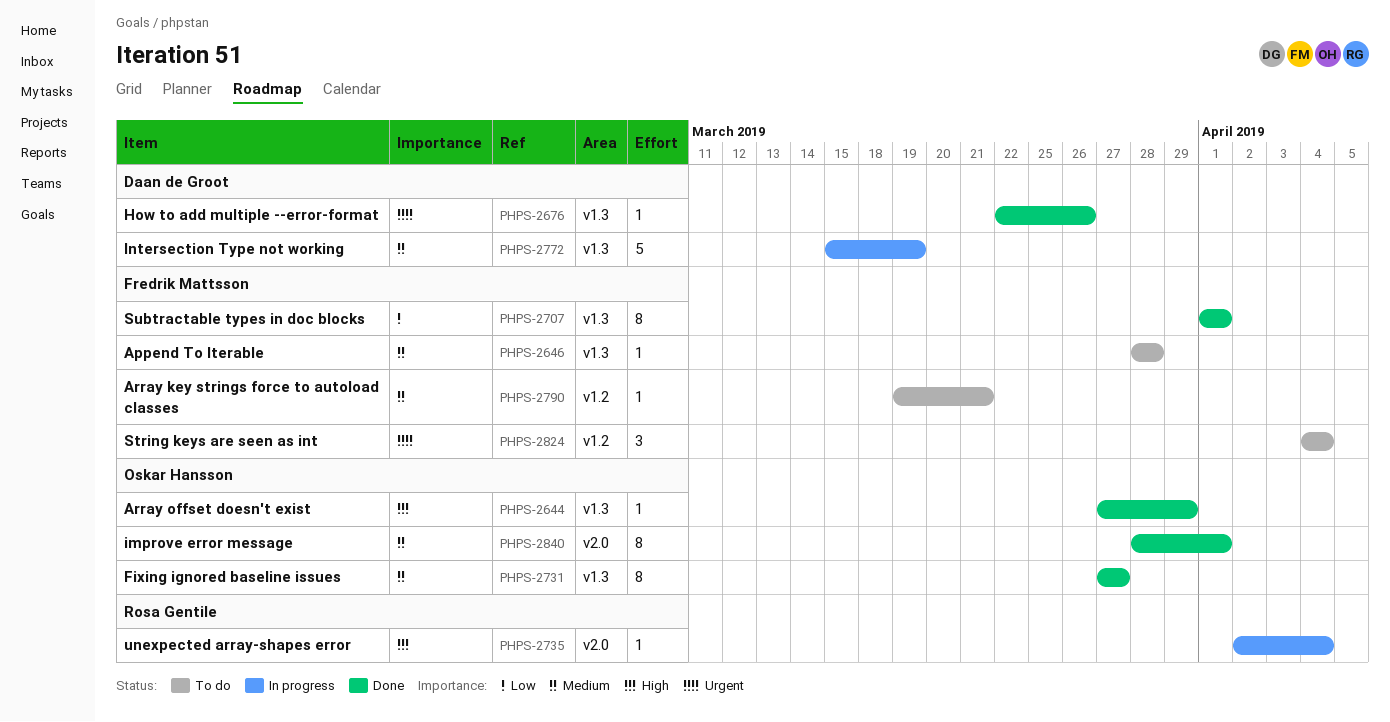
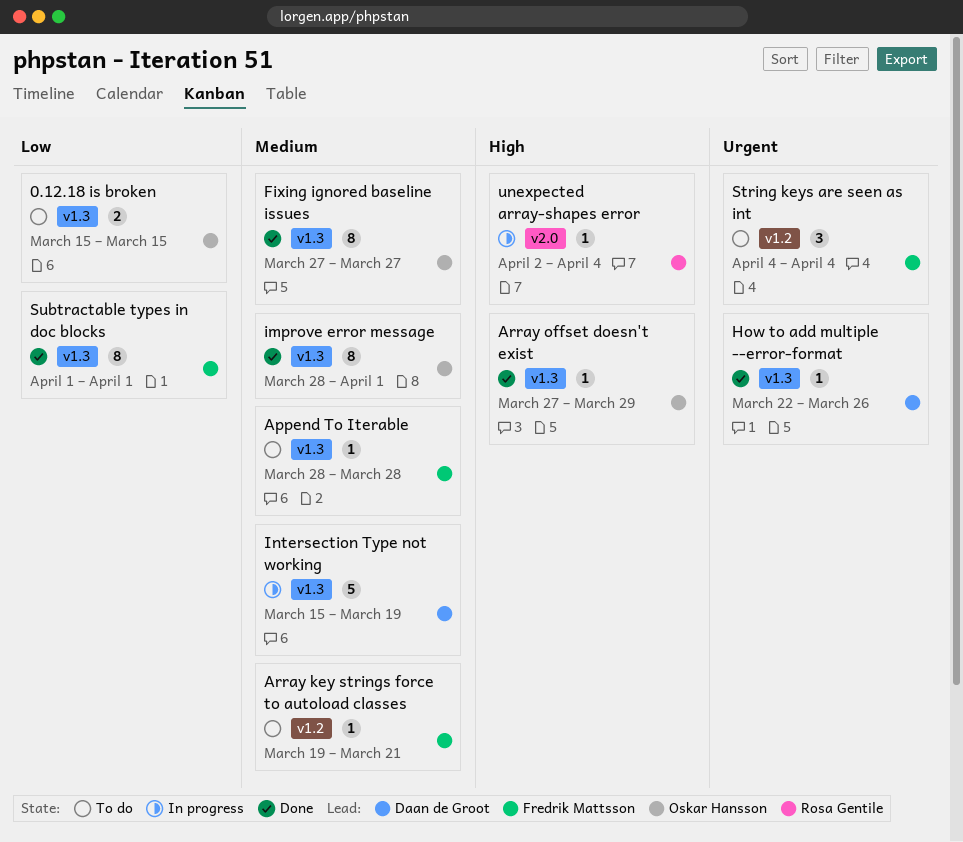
0.12.18 is broken: none -> present
improve error message, label: v2.0 -> v1.3

